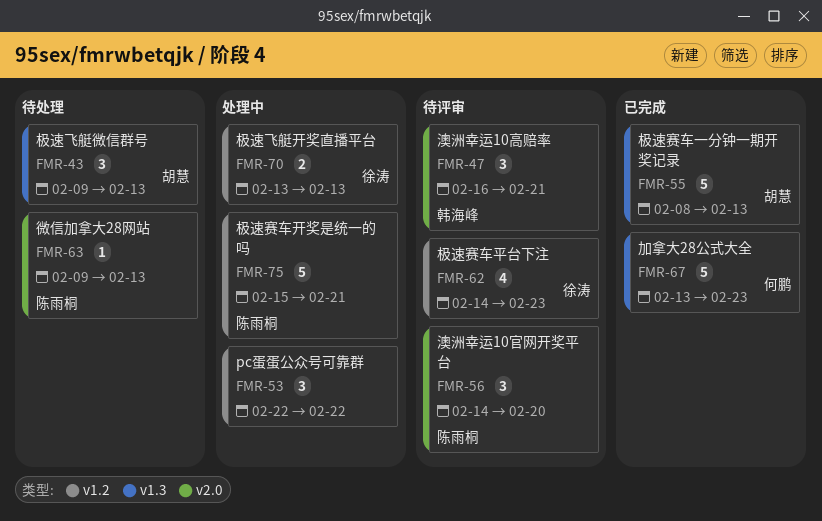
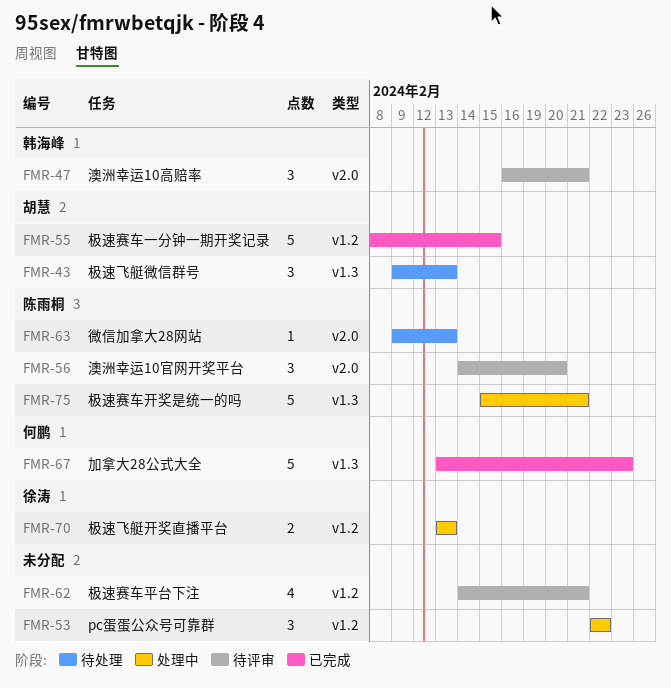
FMR-55, label: v1.3 -> v1.2
FMR-55, due: Feb 13 -> Feb 15
FMR-62, owner: 徐涛 -> none
FMR-62, due: Feb 23 -> Feb 21
FMR-75, label: v1.2 -> v1.3

